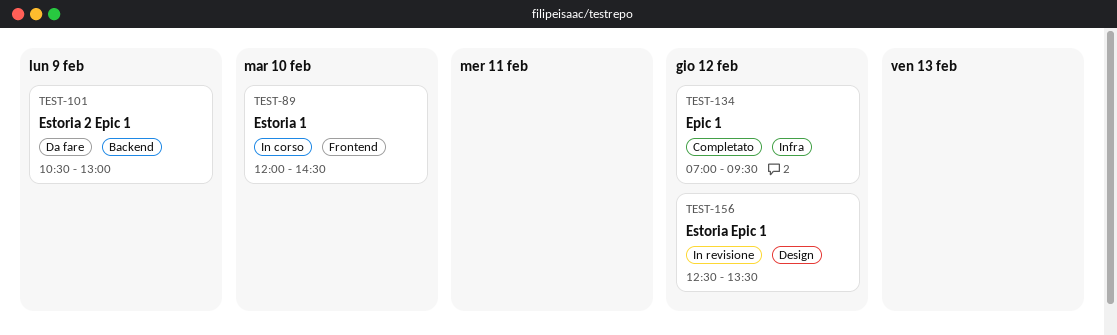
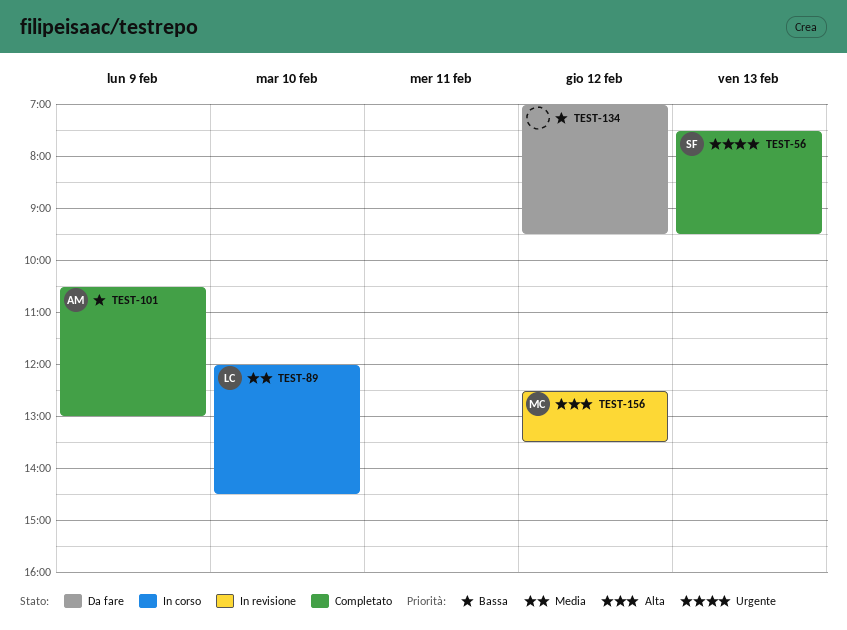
TEST-56: none -> present
TEST-101, status: Da fare -> Completato
TEST-134, status: Completato -> Da fare

